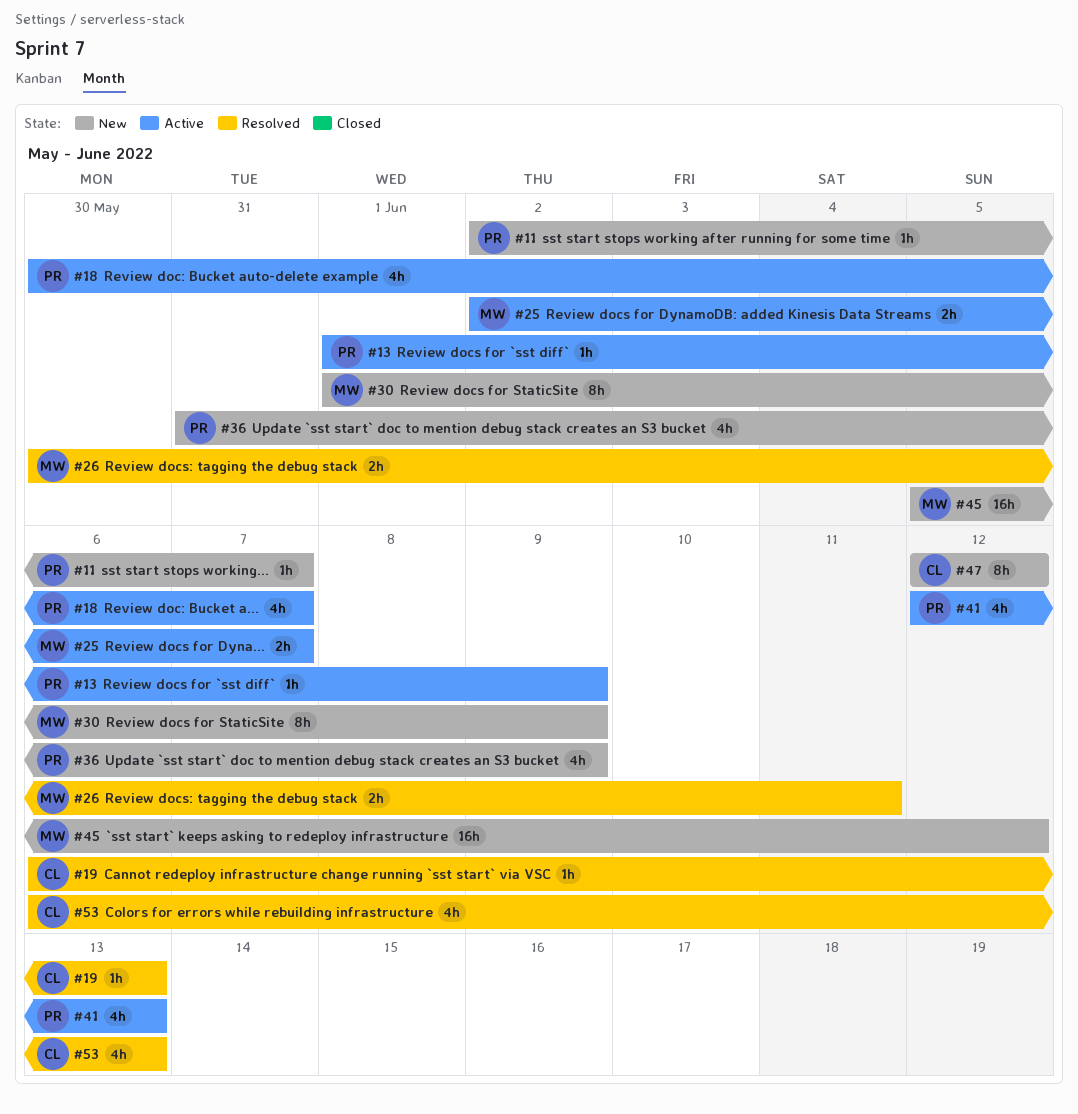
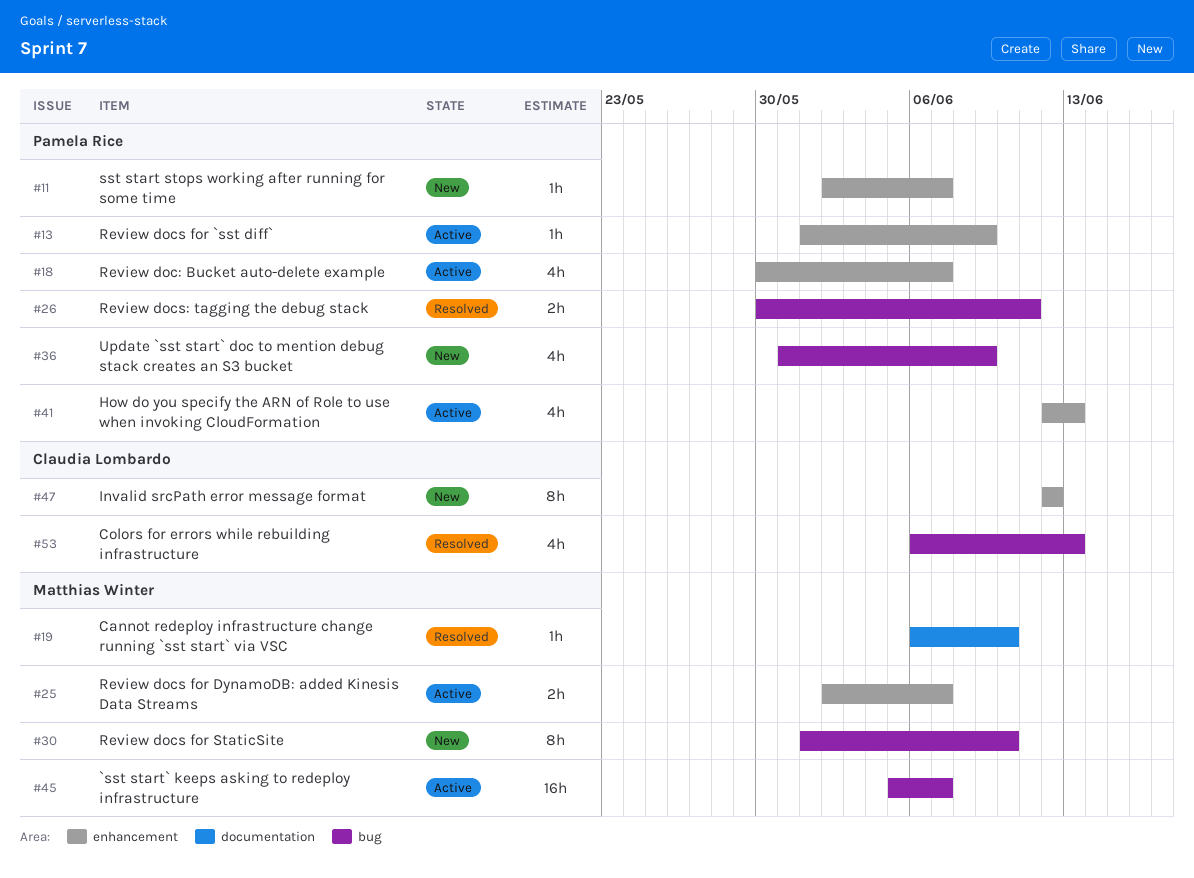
#19, owner: Claudia Lombardo -> Matthias Winter
#19, due: Jun 13 -> Jun 10
#26, owner: Matthias Winter -> Pamela Rice
#30, due: Jun 9 -> Jun 10
#45, status: New -> Active
#45, due: Jun 12 -> Jun 7

